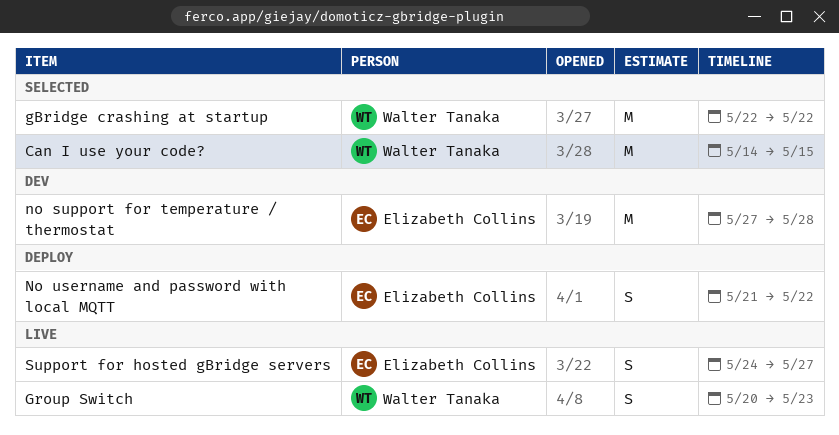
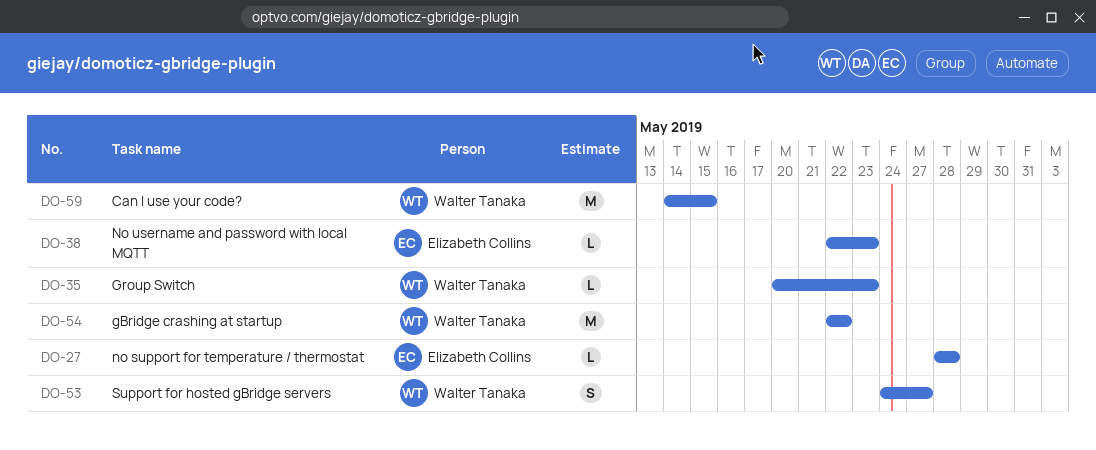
Group Switch, estimate: S -> L
no support for temperature / thermostat, estimate: M -> L
no support for temperature / thermostat, start: May 27 -> May 28
No username and password with local MQTT, estimate: S -> L
No username and password with local MQTT, start: May 21 -> May 22
No username and password with local MQTT, due: May 22 -> May 23
Support for hosted gBridge servers, owner: Elizabeth Collins -> Walter Tanaka

